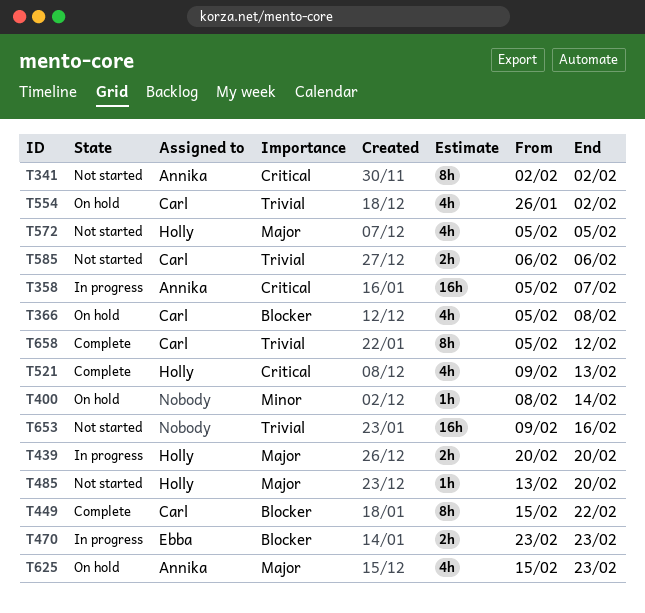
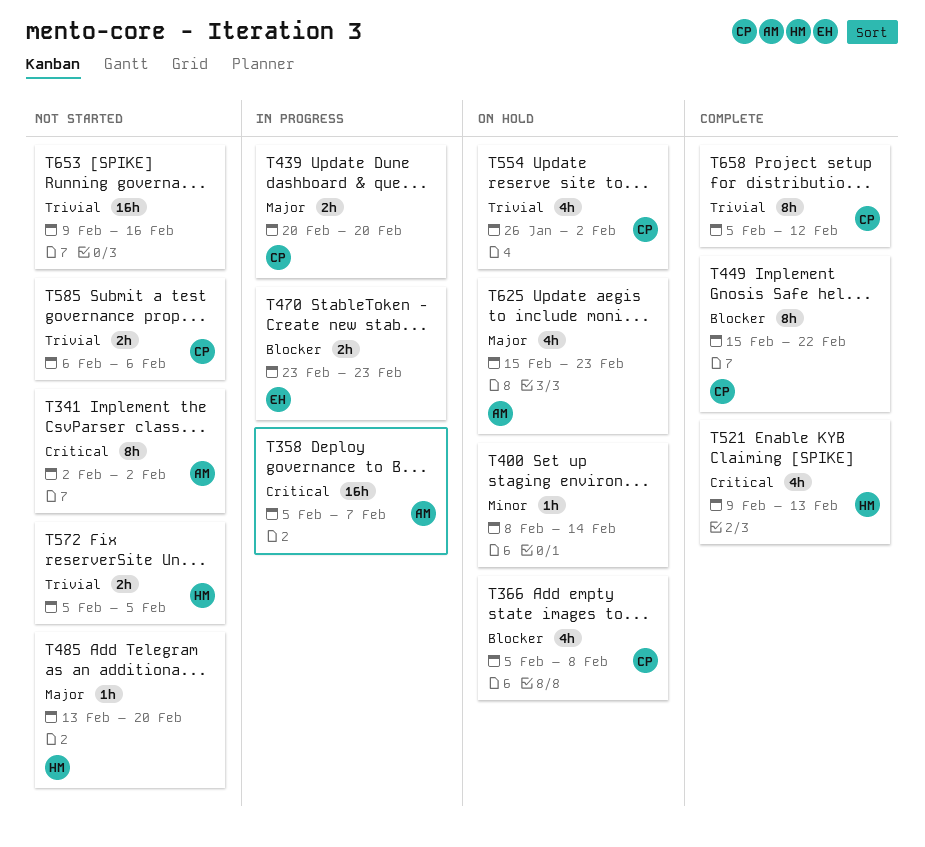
T439, owner: Holly -> Carl
T572, priority: Major -> Trivial
T572, estimate: 4h -> 2h

